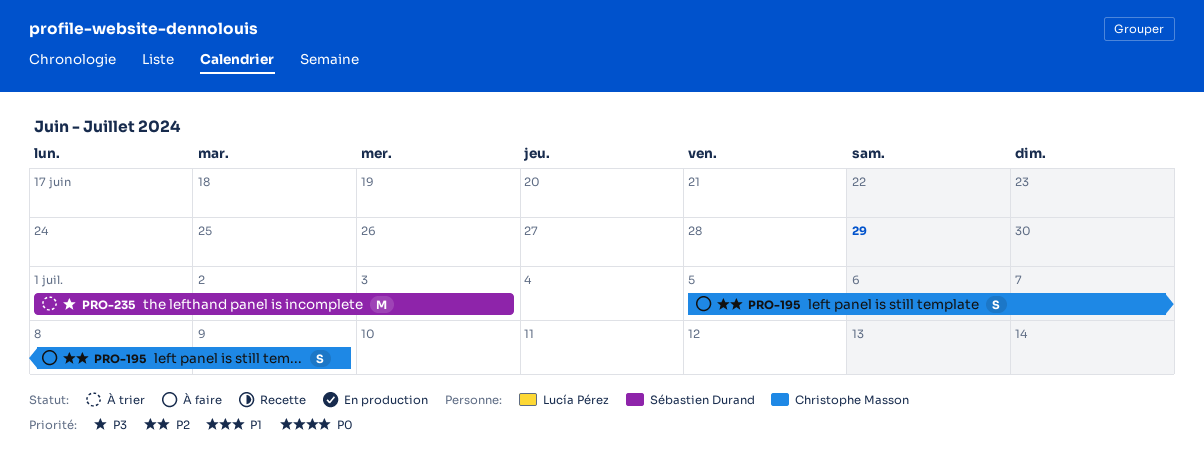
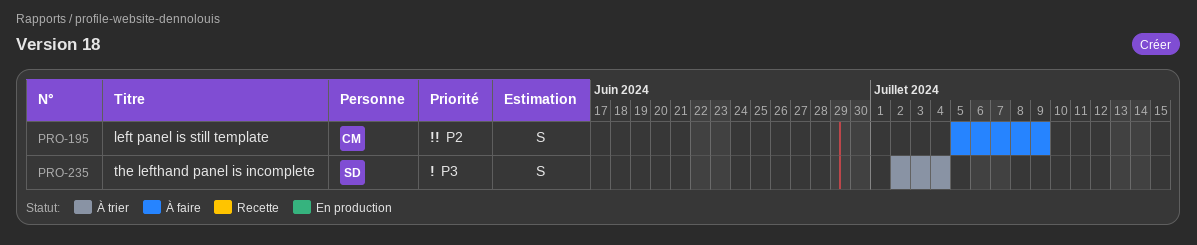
PRO-235, estimate: M -> S
PRO-235, start: Jul 1 -> Jul 2
PRO-235, due: Jul 3 -> Jul 4

